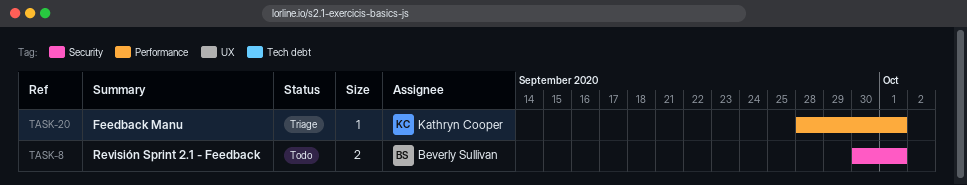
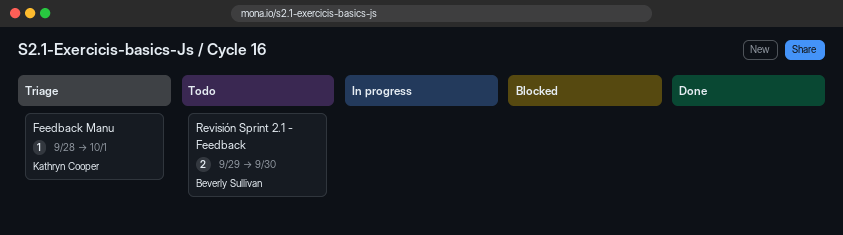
Revisión Sprint 2.1 - Feedback, start: Sep 30 -> Sep 29
Revisión Sprint 2.1 - Feedback, due: Oct 1 -> Sep 30

